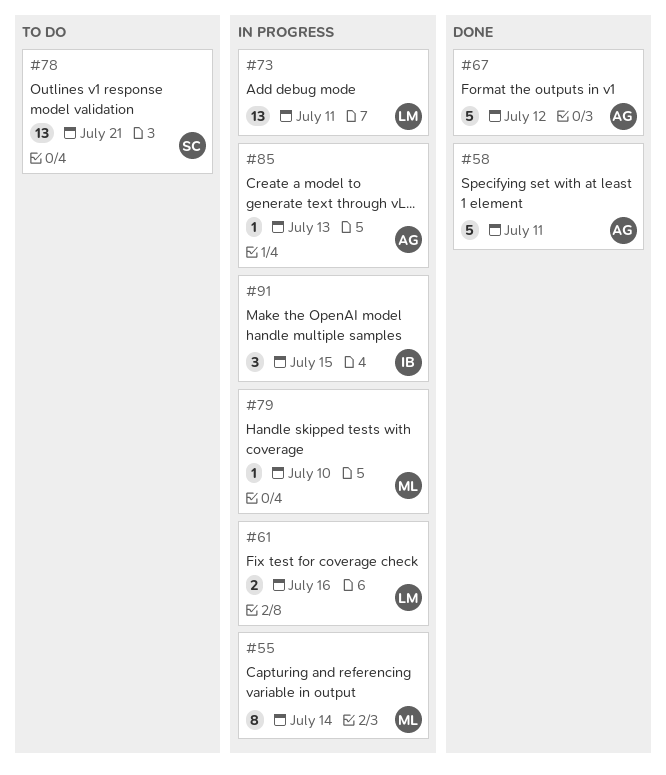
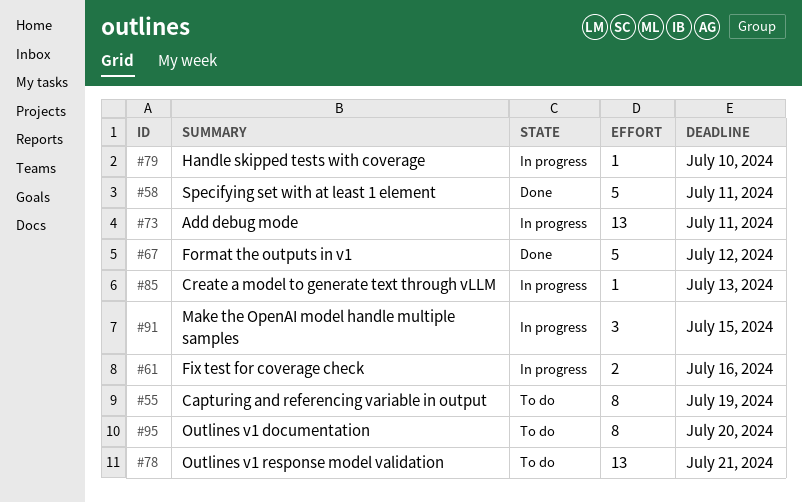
#55, status: In progress -> To do
#55, due: Jul 14 -> Jul 19
#95: none -> present

